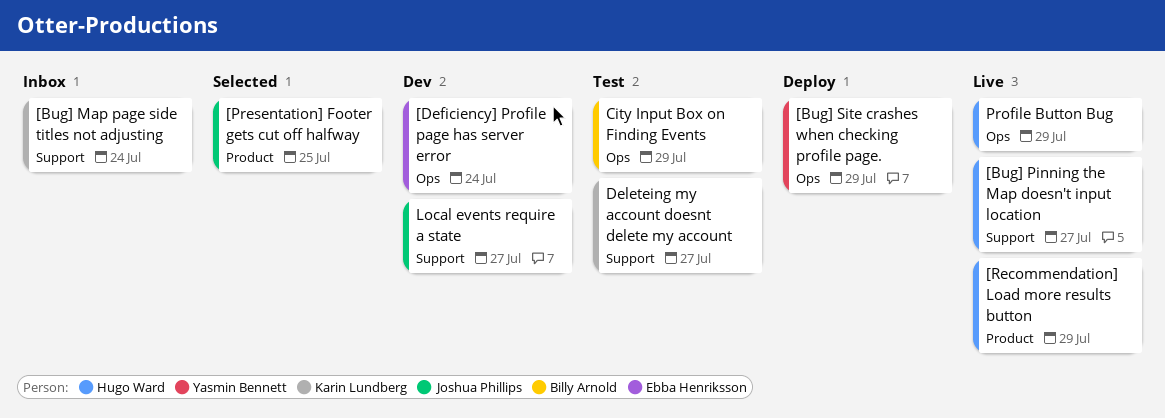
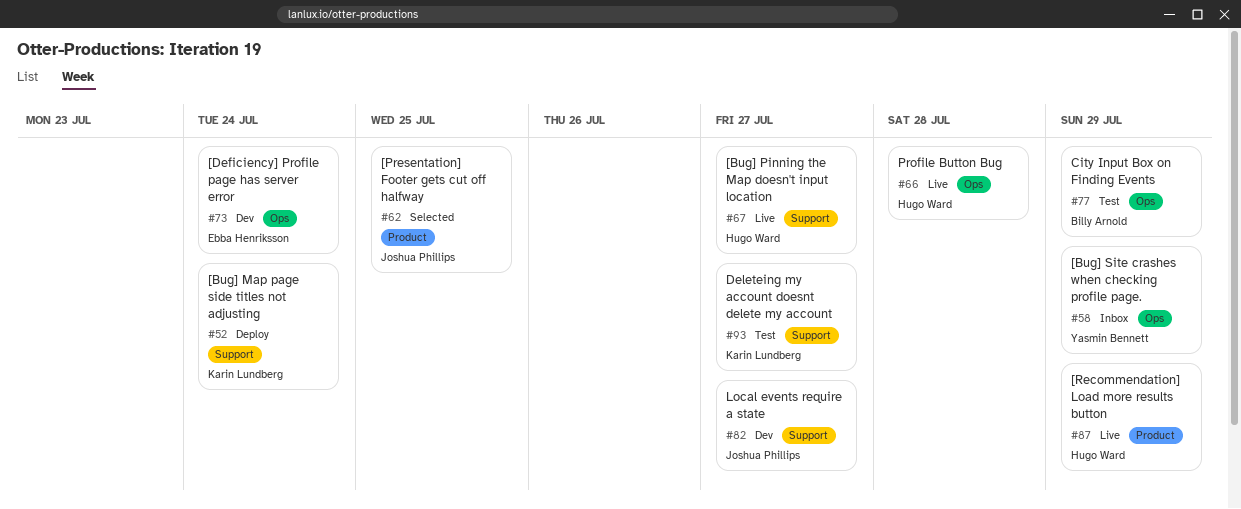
[Bug] Map page side titles not adjusting, status: Inbox -> Deploy
[Bug] Site crashes when checking profile page., status: Deploy -> Inbox
Profile Button Bug, due: Jul 29 -> Jul 28

